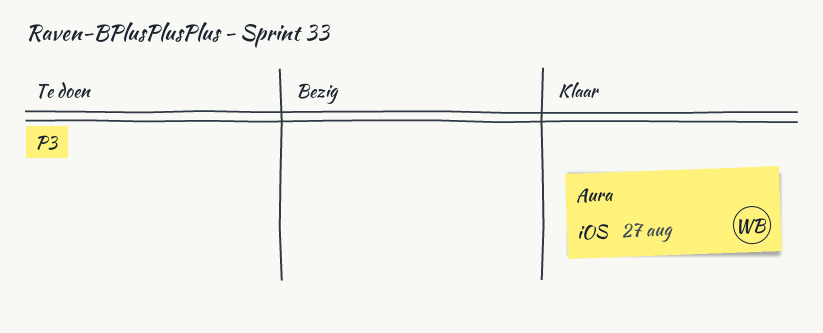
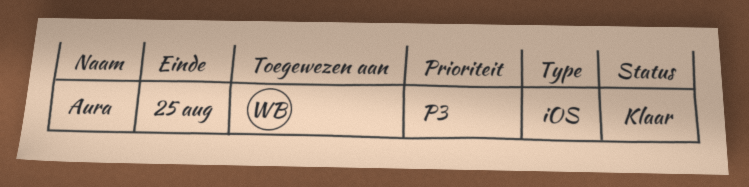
Aura, due: Aug 27 -> Aug 25

